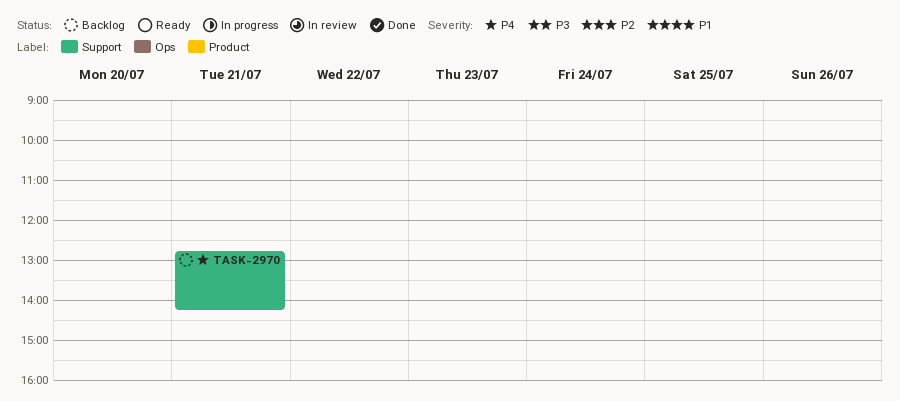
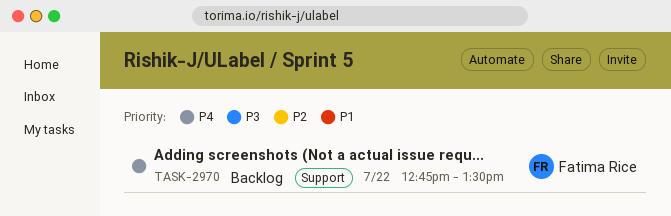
TASK-2970, day: Jul 21 -> Jul 22
TASK-2970, ends: 14:15 -> 13:30

